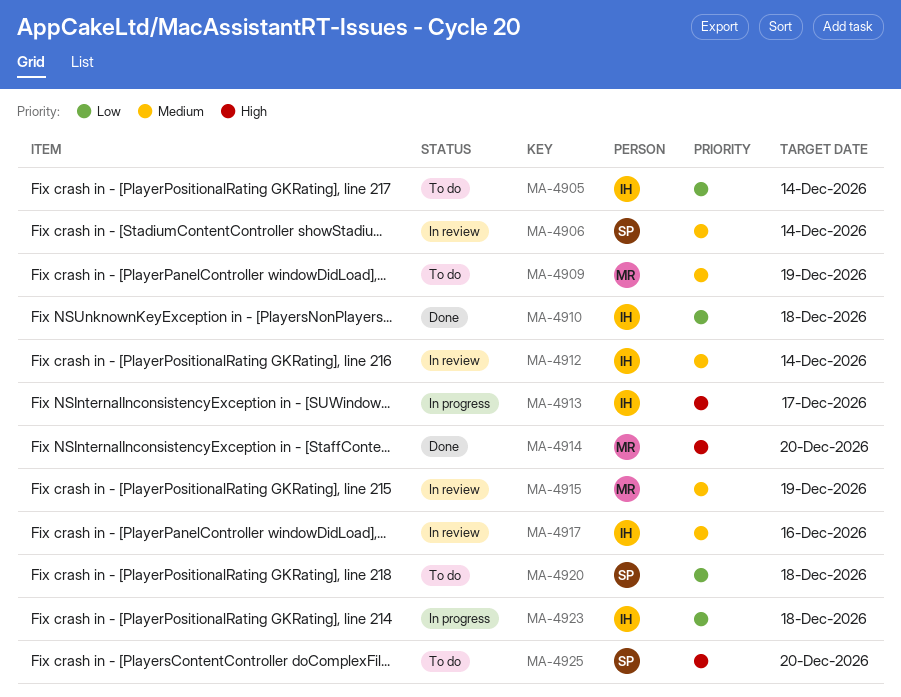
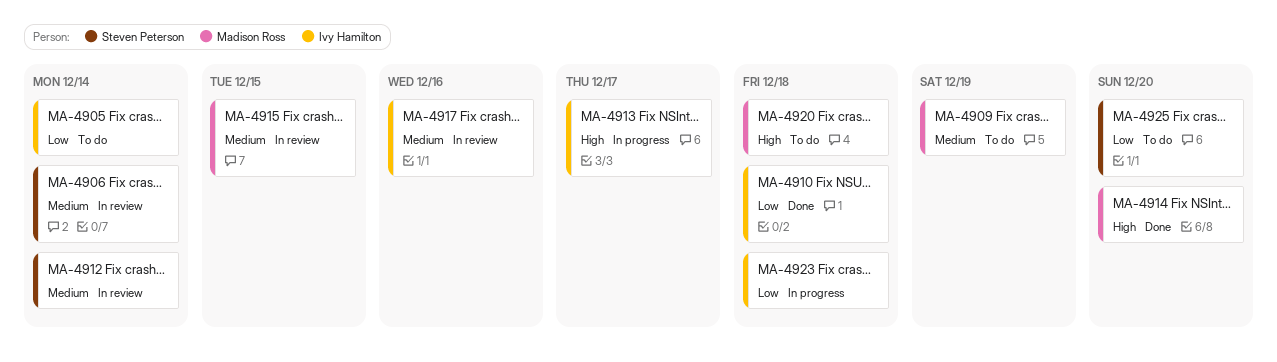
MA-4912, owner: Ivy Hamilton -> Steven Peterson
MA-4915, due: Dec 19 -> Dec 15
MA-4920, owner: Steven Peterson -> Madison Ross
MA-4920, priority: Low -> High
MA-4925, priority: High -> Low

